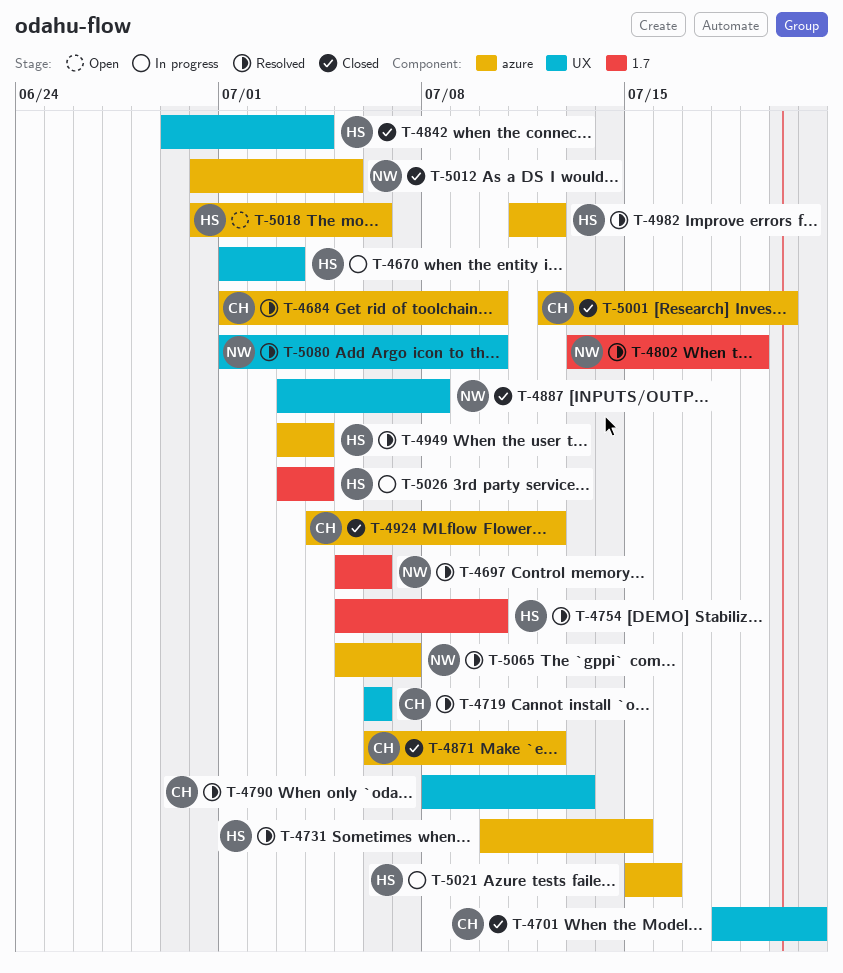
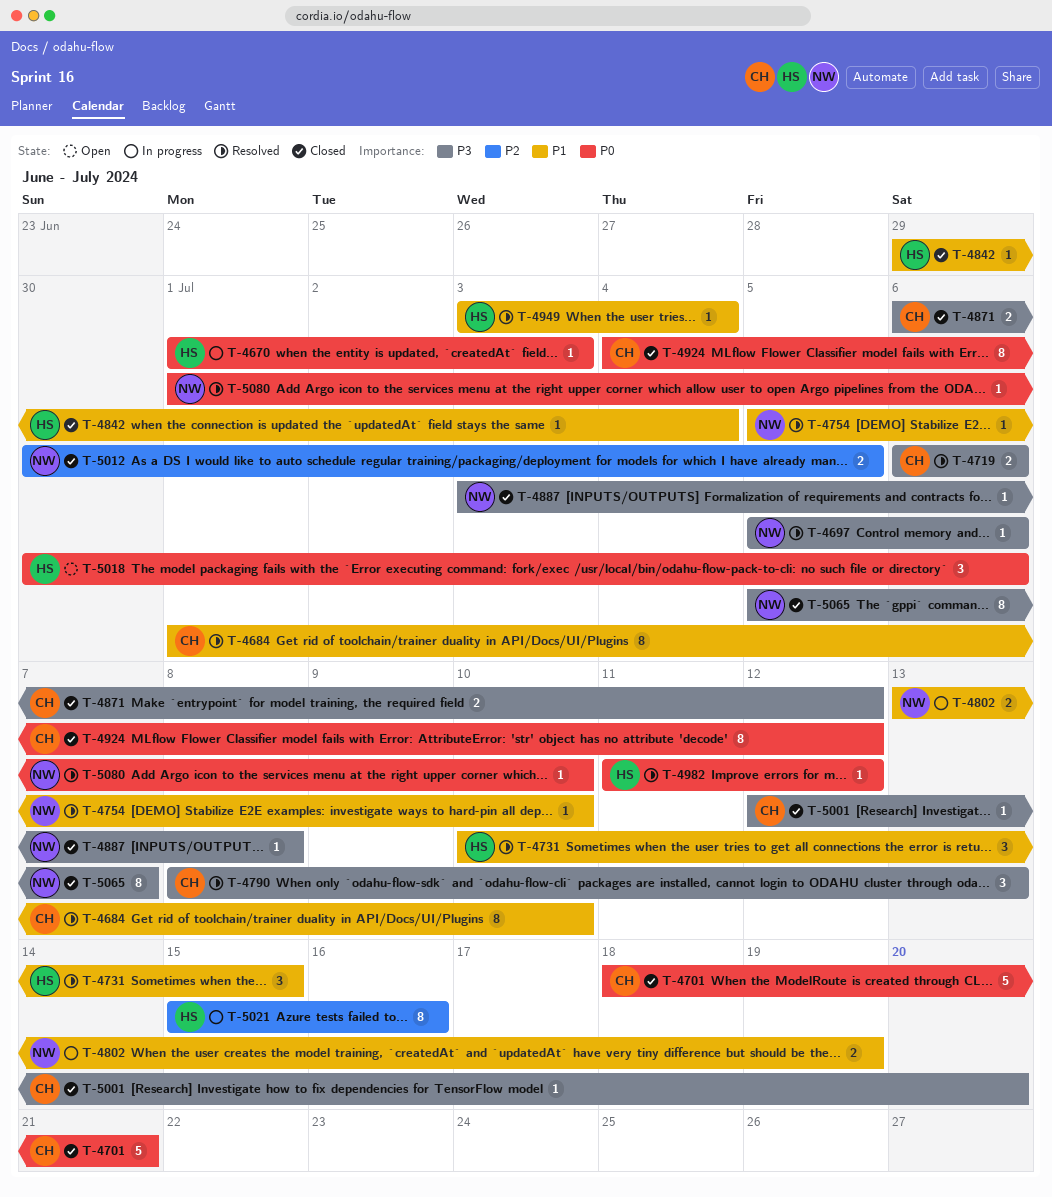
T-4754, owner: HS -> NW
T-4802, status: Resolved -> In progress
T-5026: present -> none
T-5065, status: Resolved -> Closed

